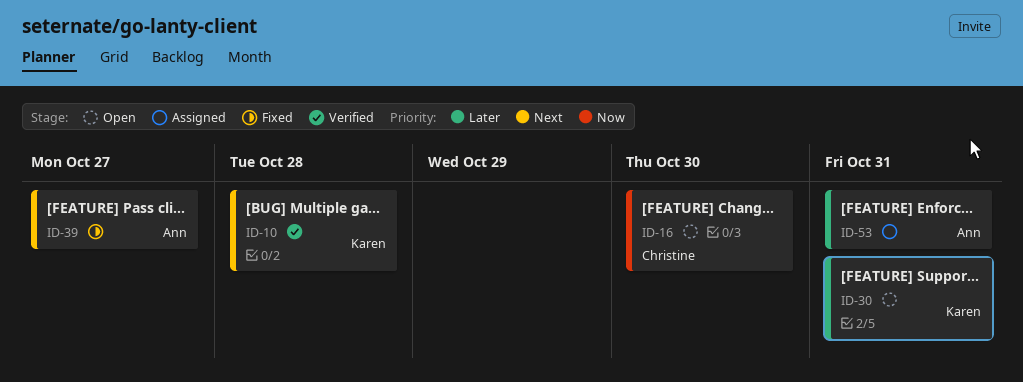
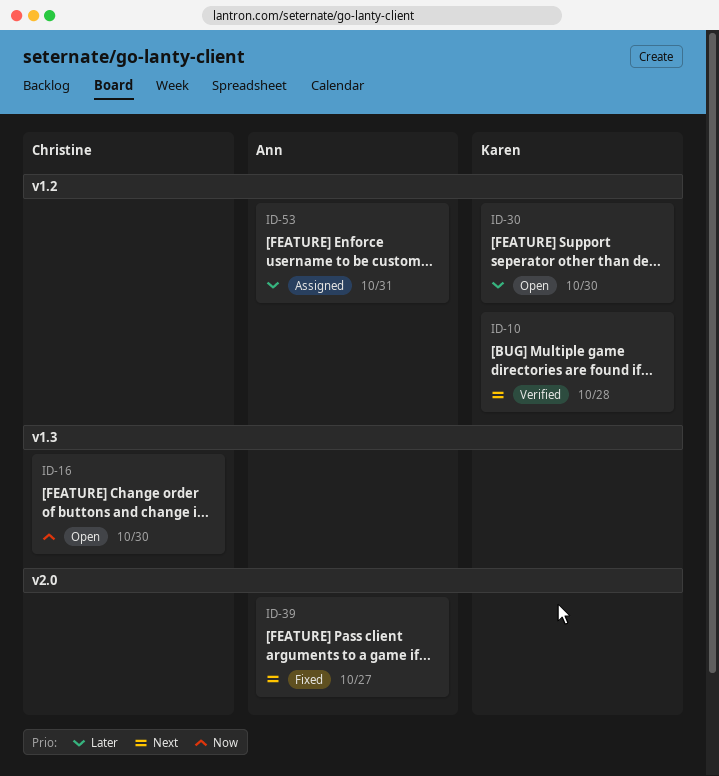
ID-30, due: Oct 31 -> Oct 30

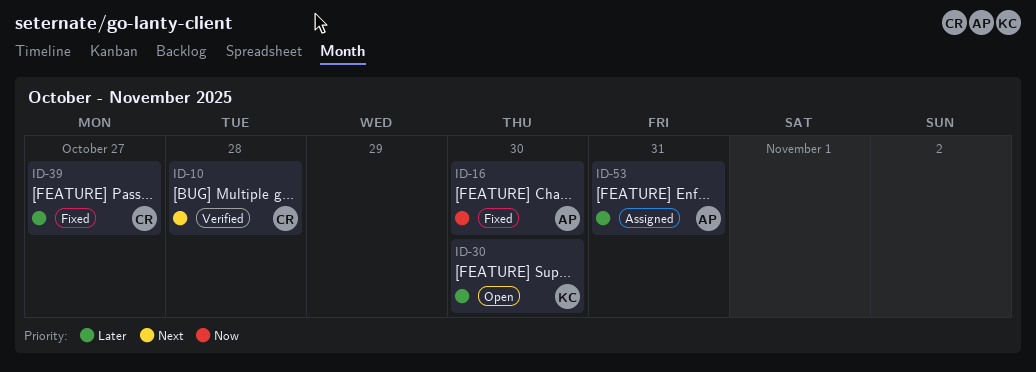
ID-10, owner: Karen -> Christine
ID-16, status: Open -> Fixed
ID-16, owner: Christine -> Ann
ID-39, owner: Ann -> Christine
ID-39, priority: Next -> Later

